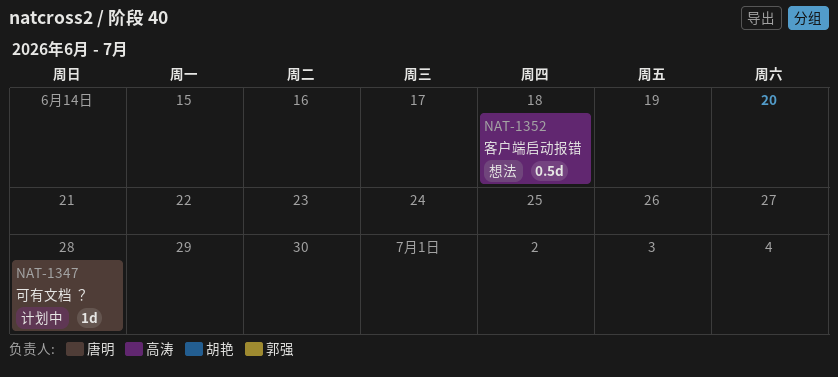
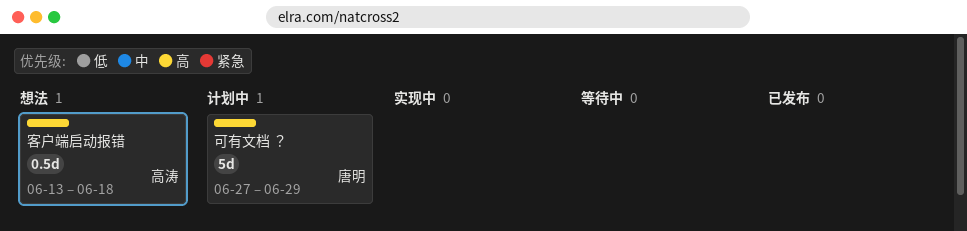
可有文档 ？, estimate: 1d -> 5d
可有文档 ？, due: Jun 28 -> Jun 29

